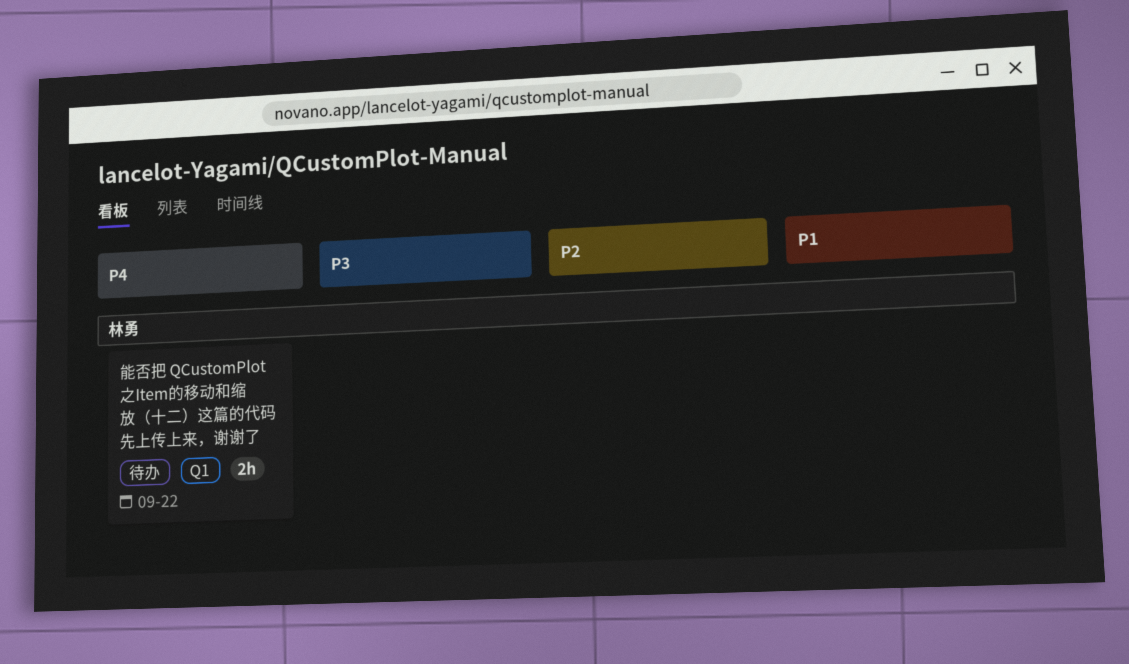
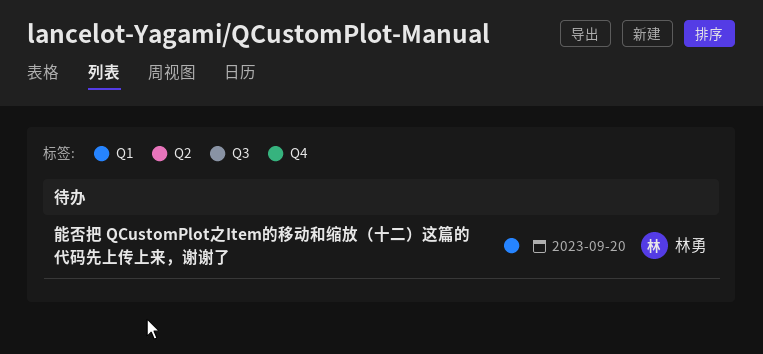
能否把 QCustomPlot之Item的移动和缩放（十二）这篇的代码先上传上来，谢谢了, due: Sep 22 -> Sep 20

